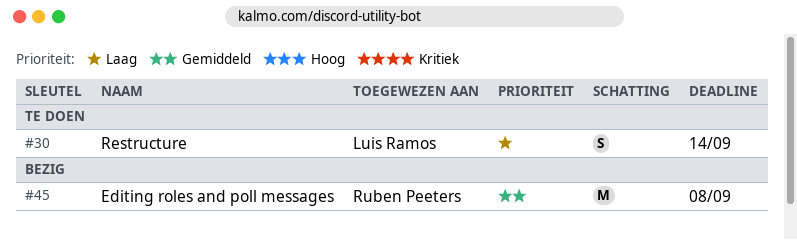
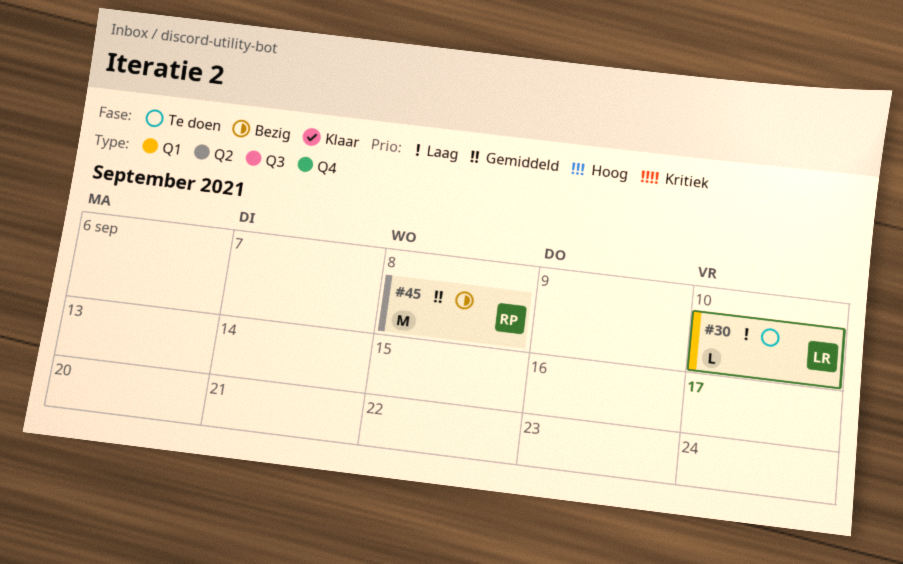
#30, estimate: S -> L
#30, due: Sep 14 -> Sep 10

